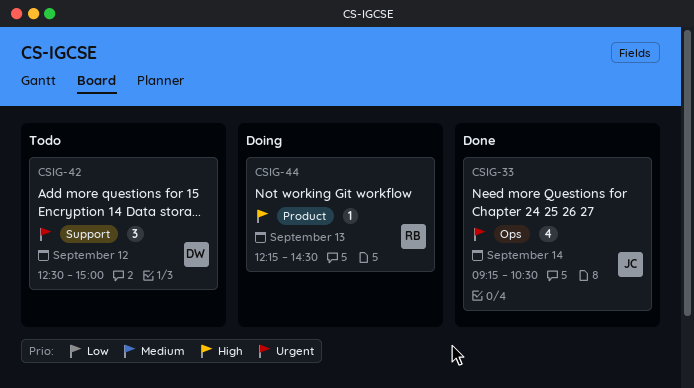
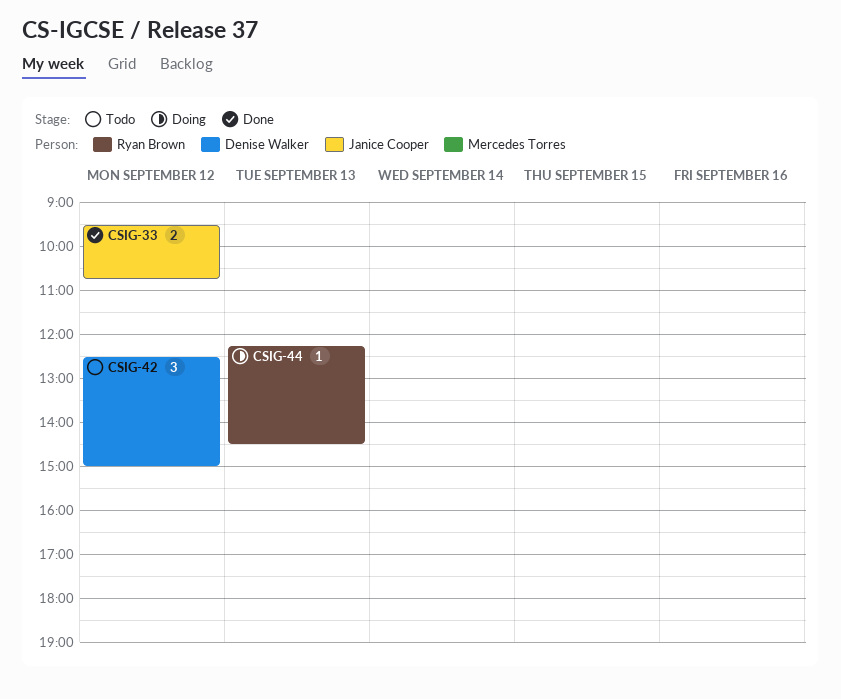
CSIG-33, estimate: 4 -> 2
CSIG-33, day: Sep 14 -> Sep 12
CSIG-33, begins: 09:15 -> 09:30
CSIG-33, ends: 10:30 -> 10:45

